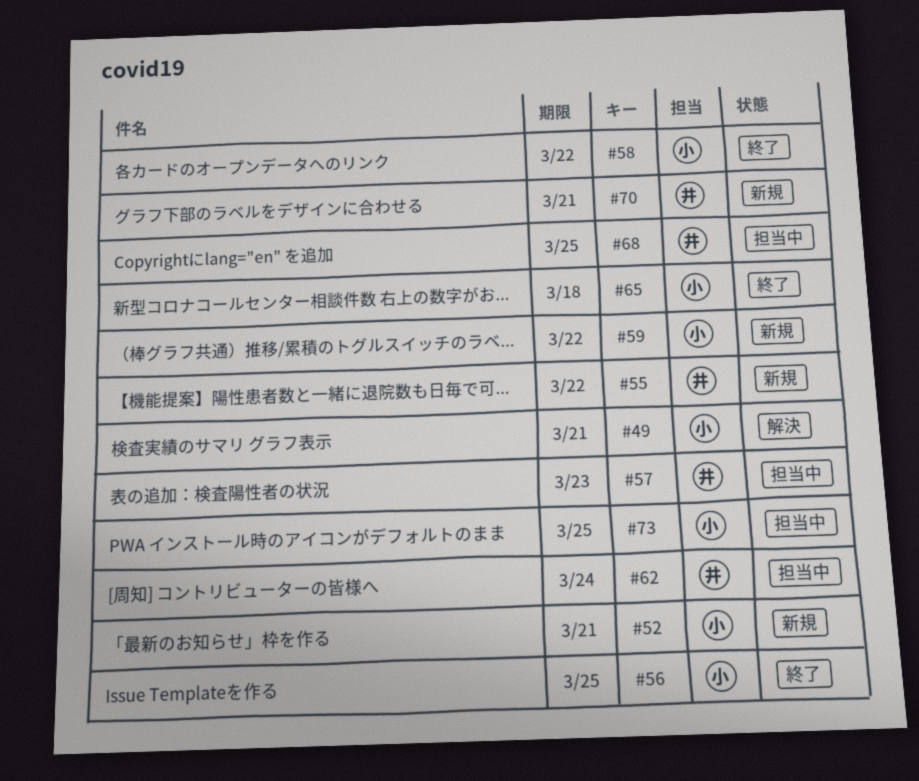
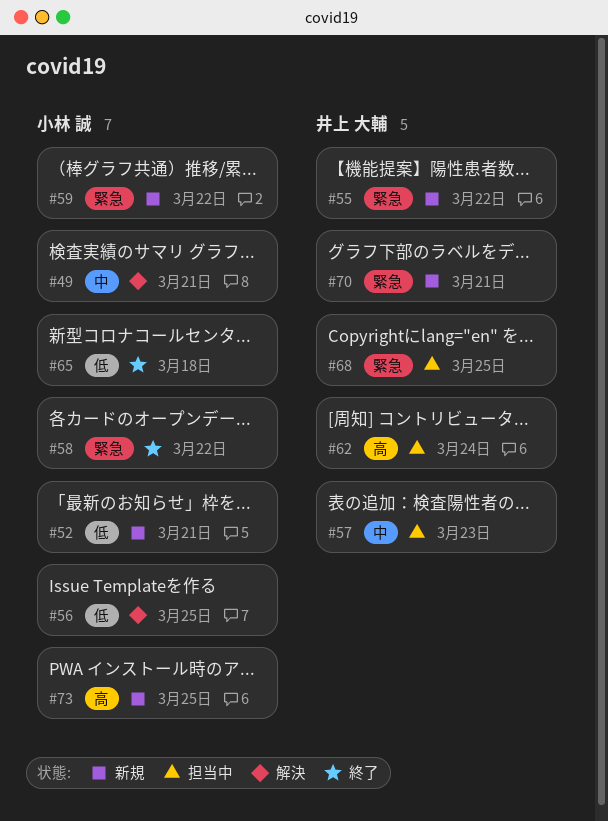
#56, status: 終了 -> 解決
#73, status: 担当中 -> 新規

